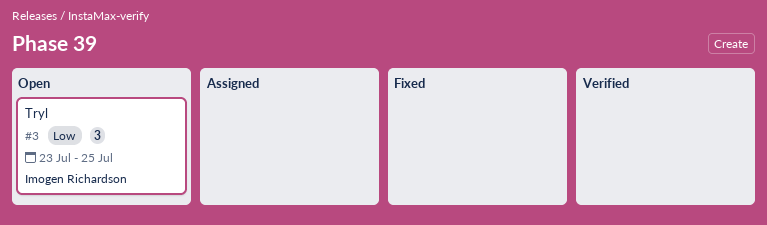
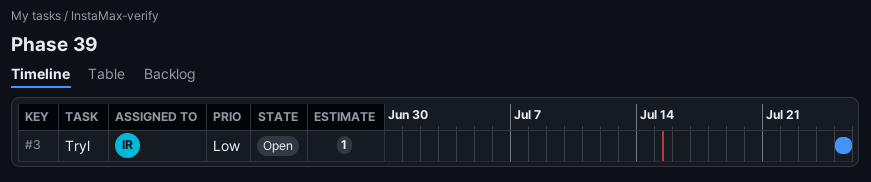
#3, estimate: 3 -> 1
#3, start: Jul 23 -> Jul 25

